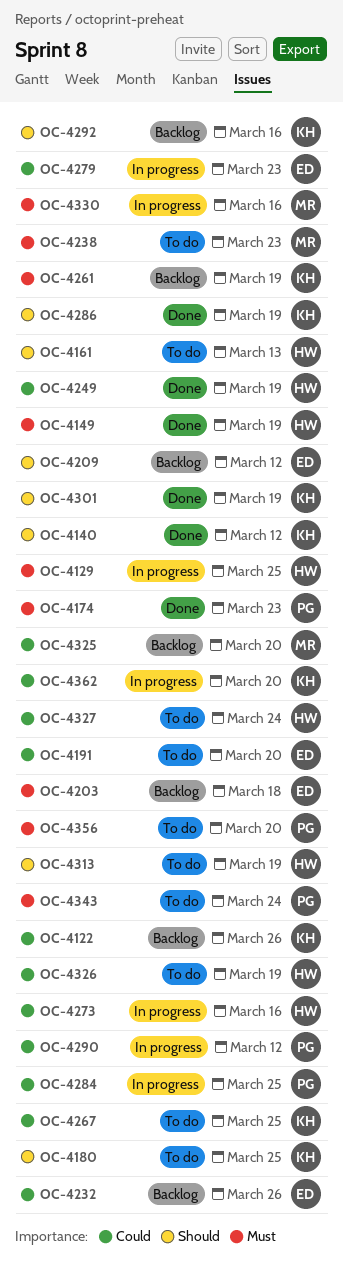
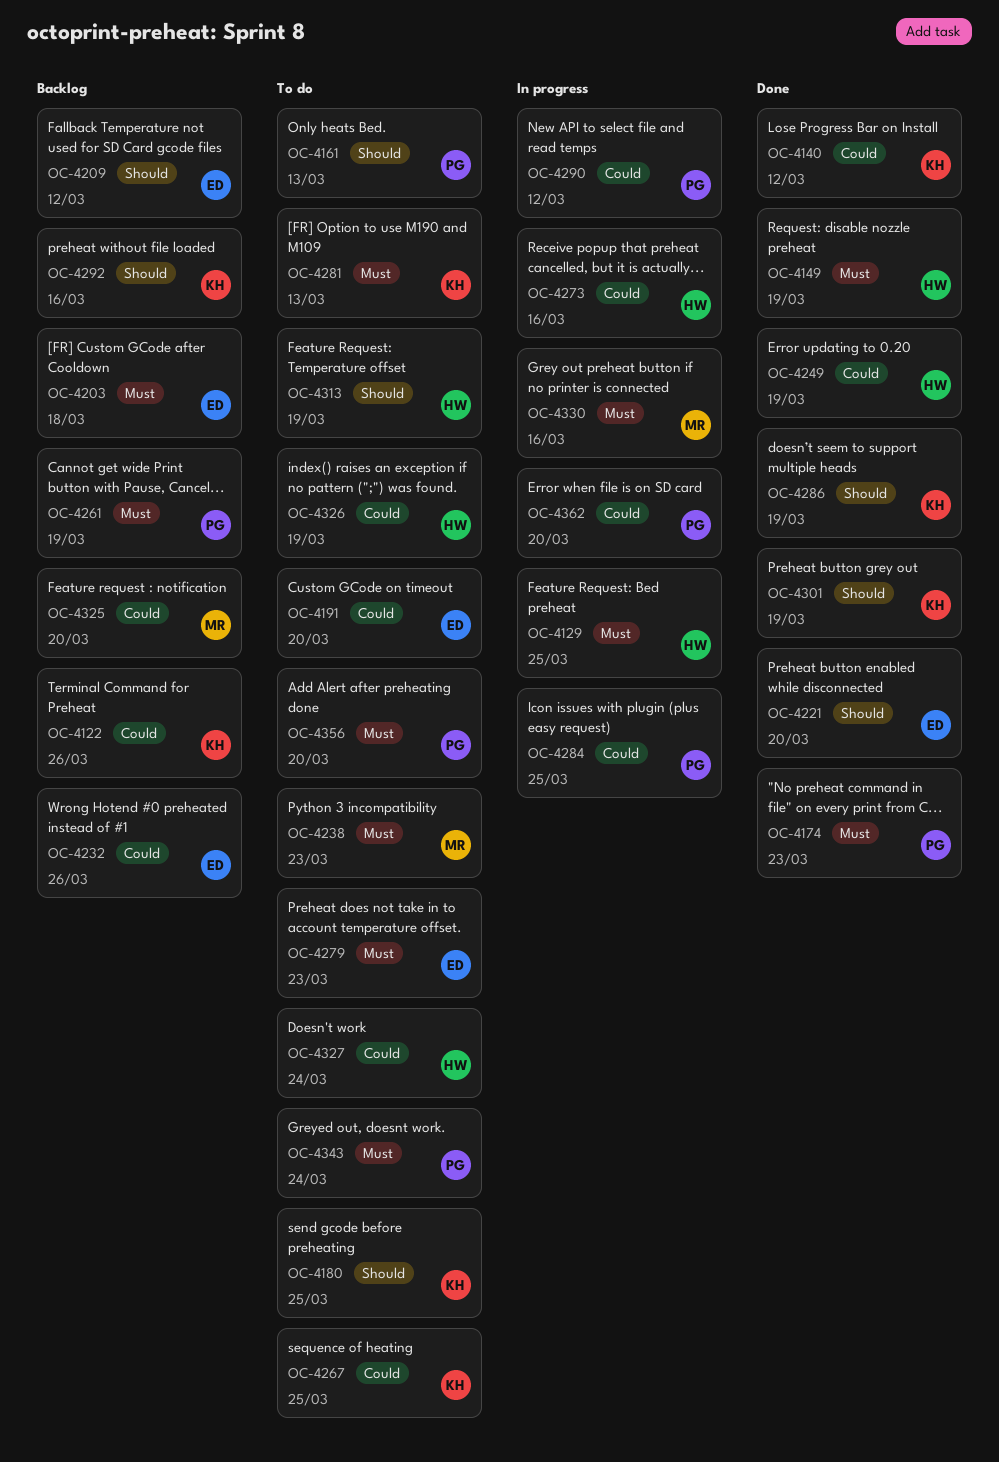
OC-4140, priority: Should -> Could
OC-4161, owner: HW -> PG
OC-4221: none -> present
OC-4261, owner: KH -> PG
OC-4279, status: In progress -> To do
OC-4279, priority: Could -> Must
OC-4281: none -> present
OC-4362, owner: KH -> PG

